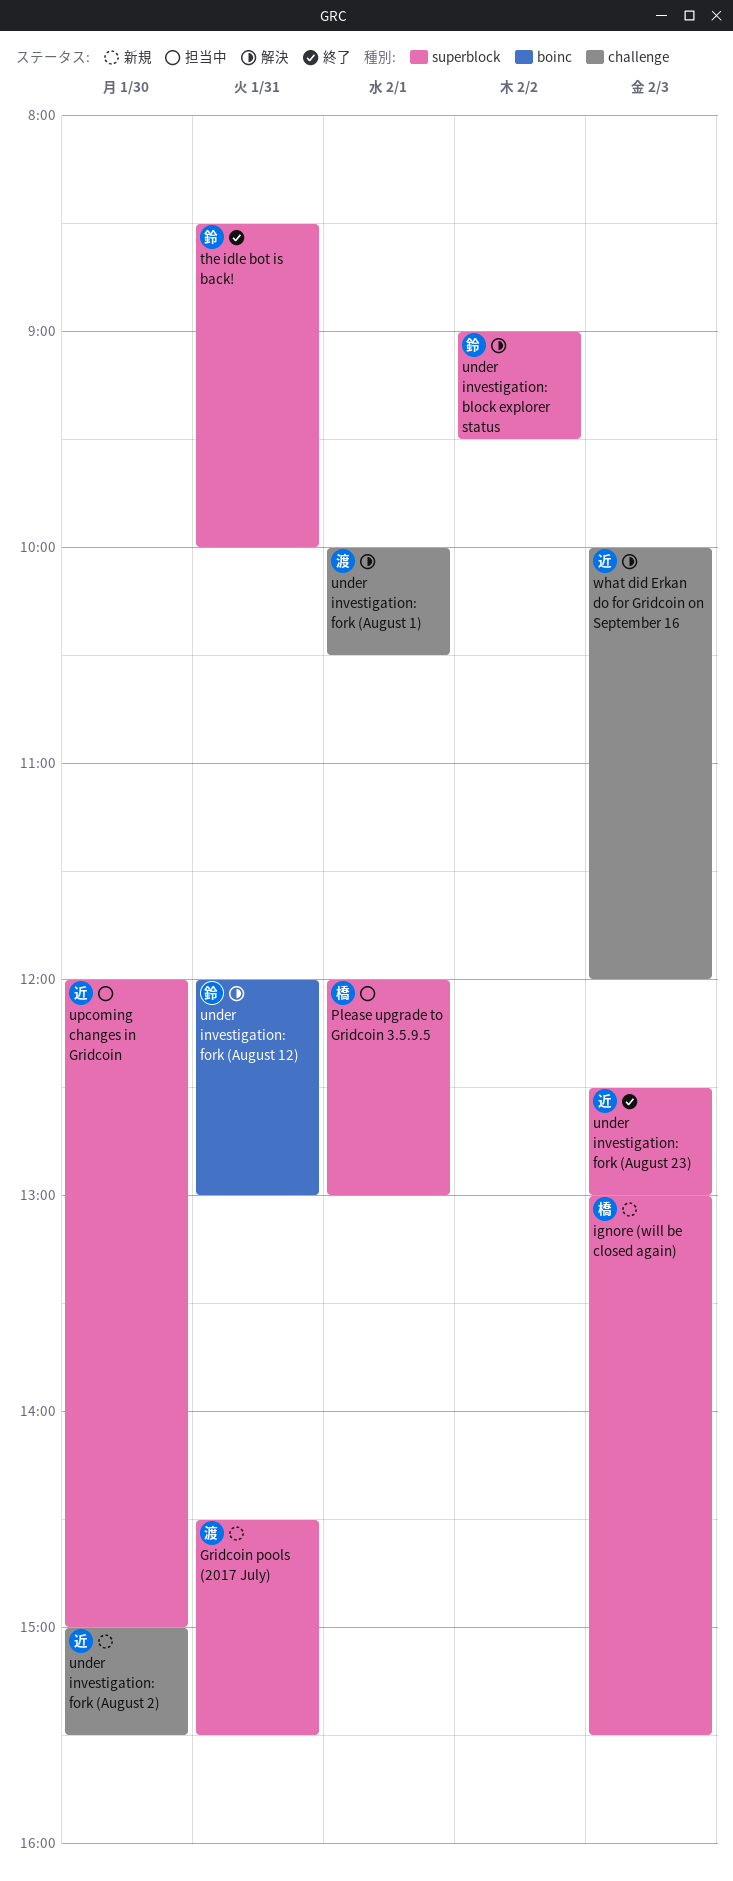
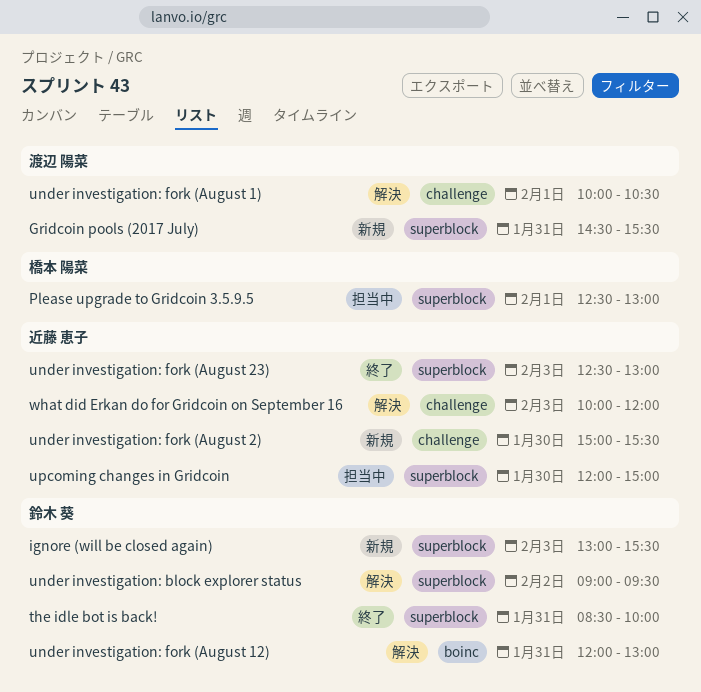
ignore (will be closed again), owner: 橋本 陽菜 -> 鈴木 葵
Please upgrade to Gridcoin 3.5.9.5, begins: 12:00 -> 12:30

